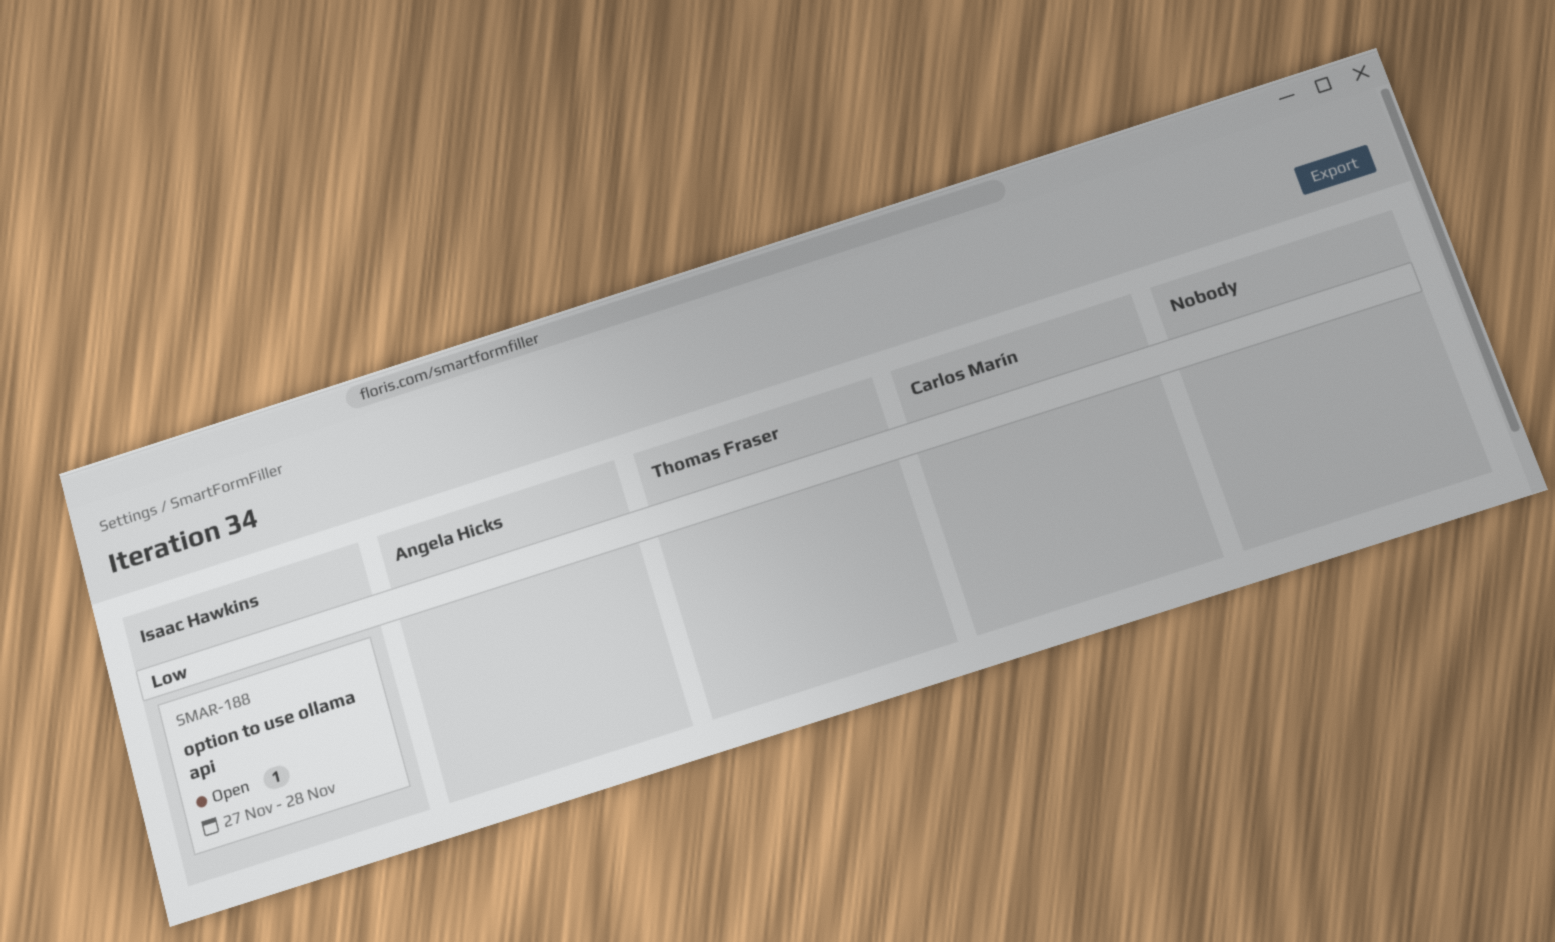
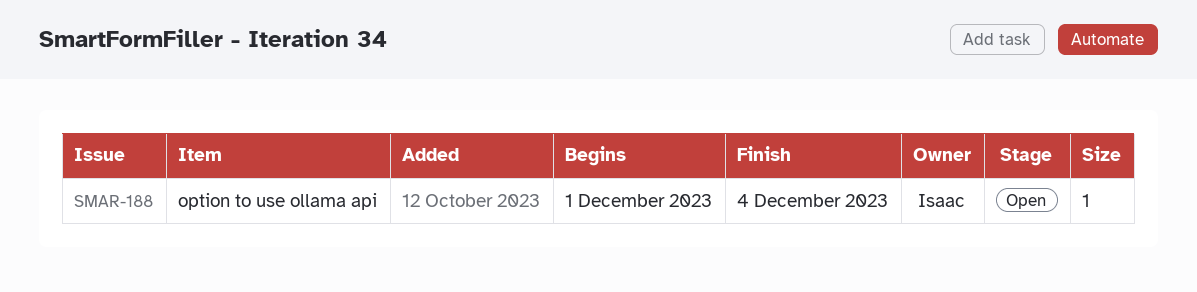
SMAR-188, start: Nov 27 -> Dec 1
SMAR-188, due: Nov 28 -> Dec 4

